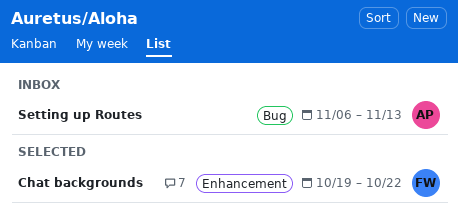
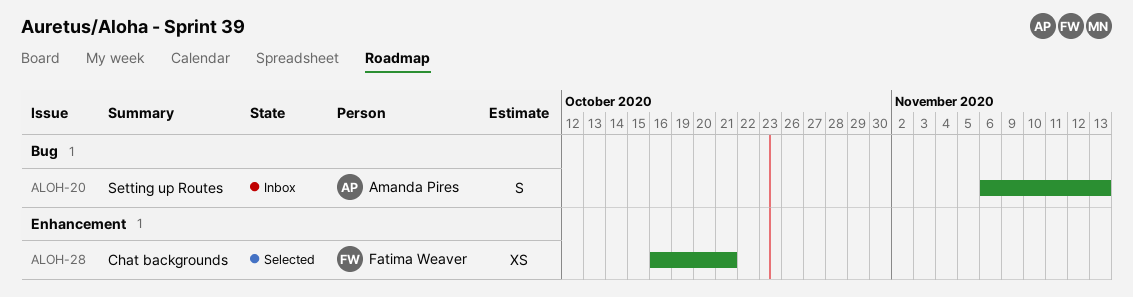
Chat backgrounds, start: Oct 19 -> Oct 16
Chat backgrounds, due: Oct 22 -> Oct 21

